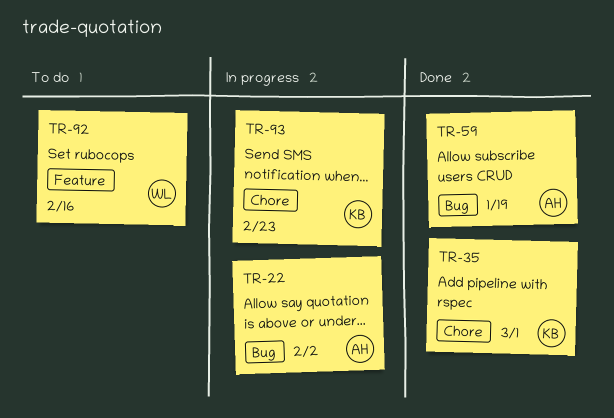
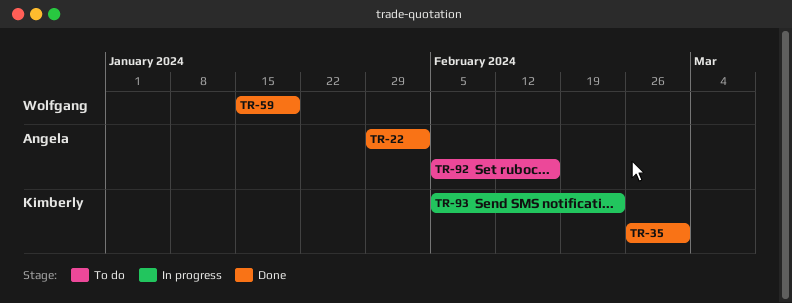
TR-22, status: In progress -> Done
TR-59, owner: Angela -> Wolfgang
TR-92, owner: Wolfgang -> Angela

